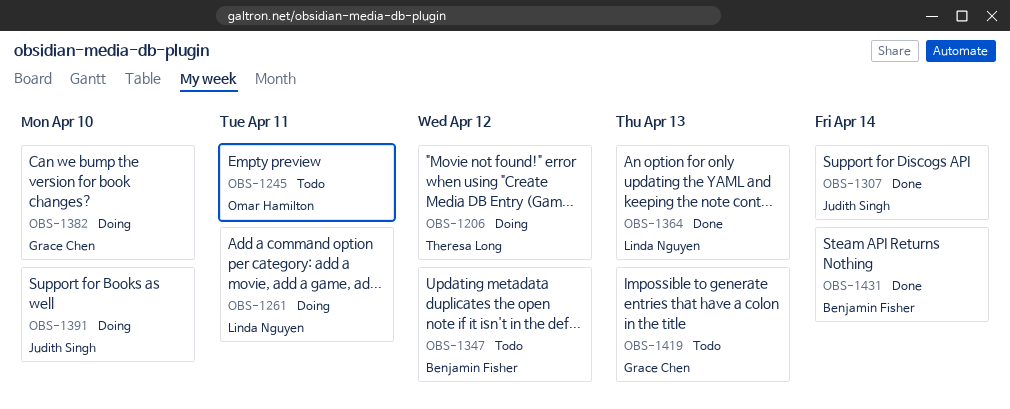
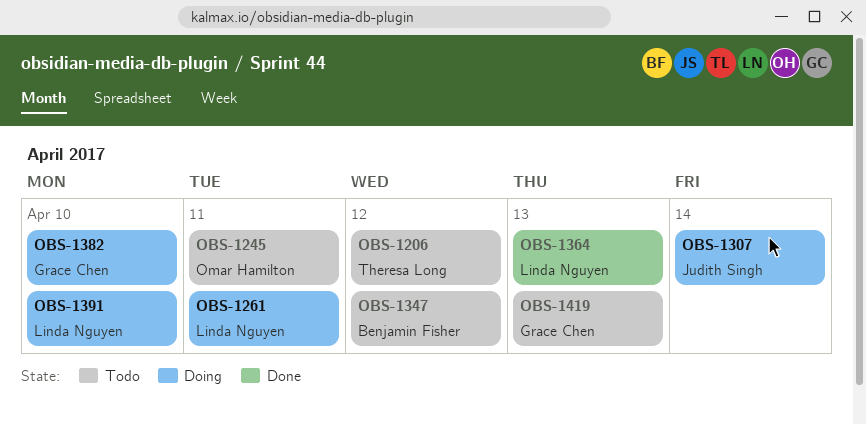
OBS-1206, status: Doing -> Todo
OBS-1307, status: Done -> Doing
OBS-1391, owner: Judith Singh -> Linda Nguyen
OBS-1431: present -> none

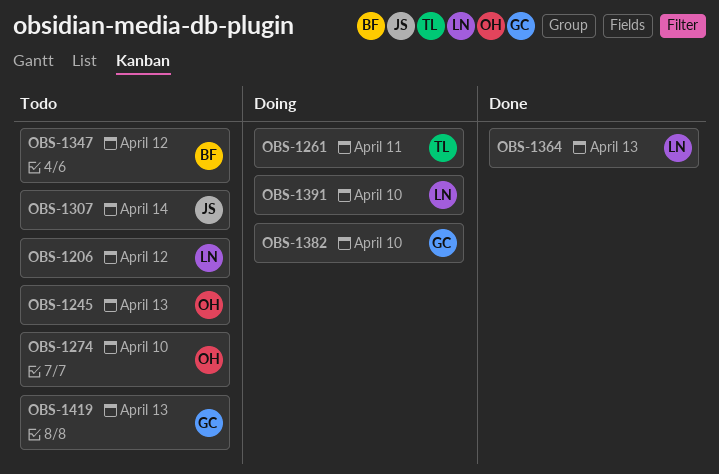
OBS-1206, owner: Theresa Long -> Linda Nguyen
OBS-1245, due: Apr 11 -> Apr 13
OBS-1261, owner: Linda Nguyen -> Theresa Long
OBS-1274: none -> present
OBS-1307, status: Doing -> Todo

